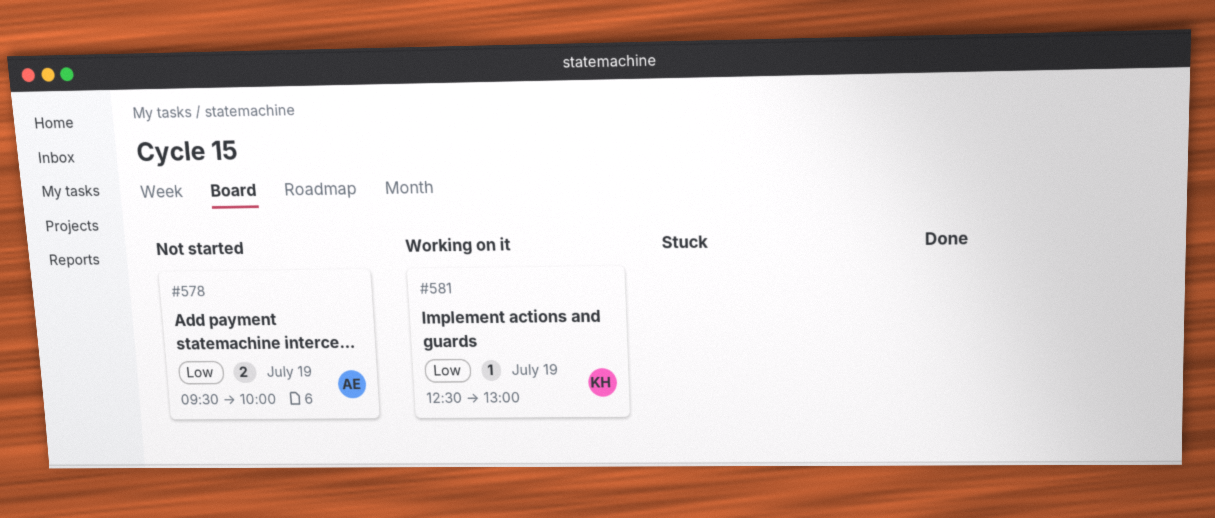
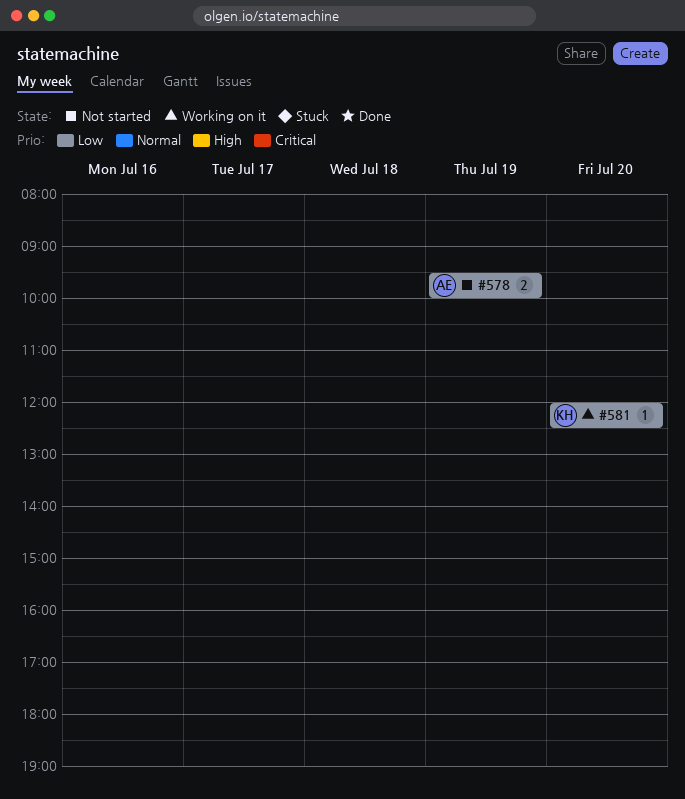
#581, day: Jul 19 -> Jul 20
#581, begins: 12:30 -> 12:00
#581, ends: 13:00 -> 12:30

